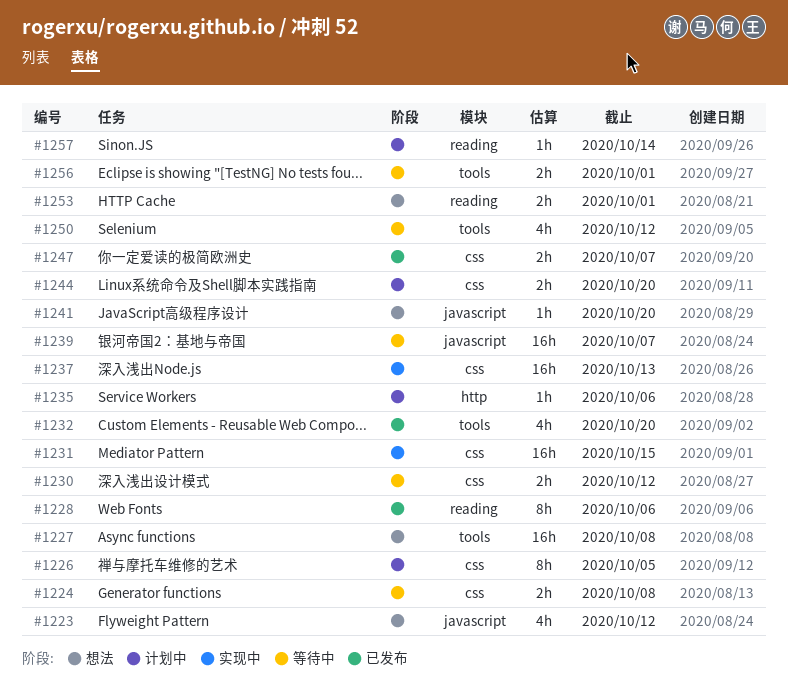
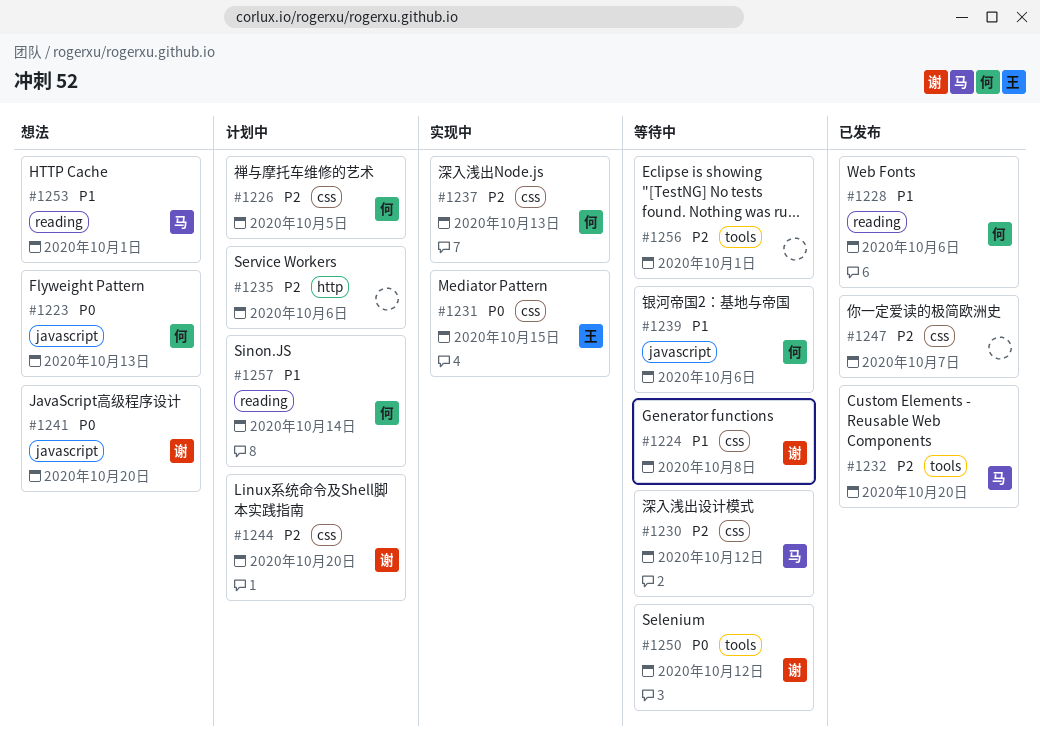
#1223, due: Oct 12 -> Oct 13
#1227: present -> none
#1239, due: Oct 7 -> Oct 6

